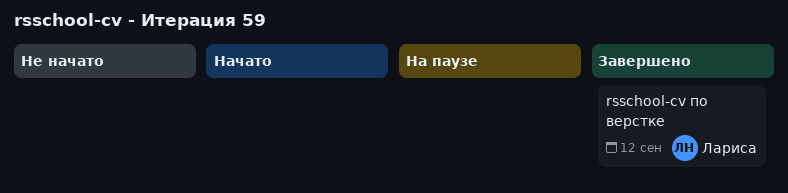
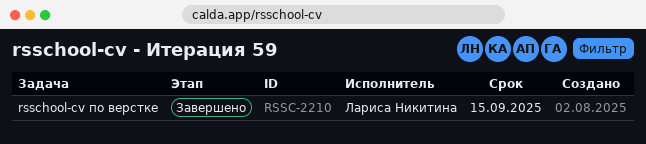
rsschool-cv по верстке, due: Sep 12 -> Sep 15

